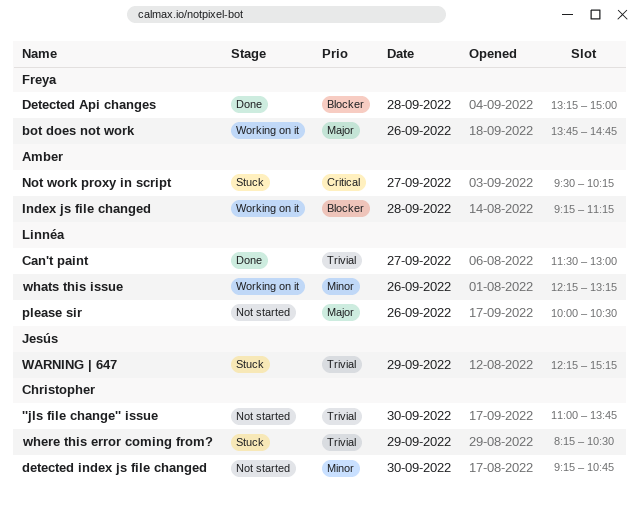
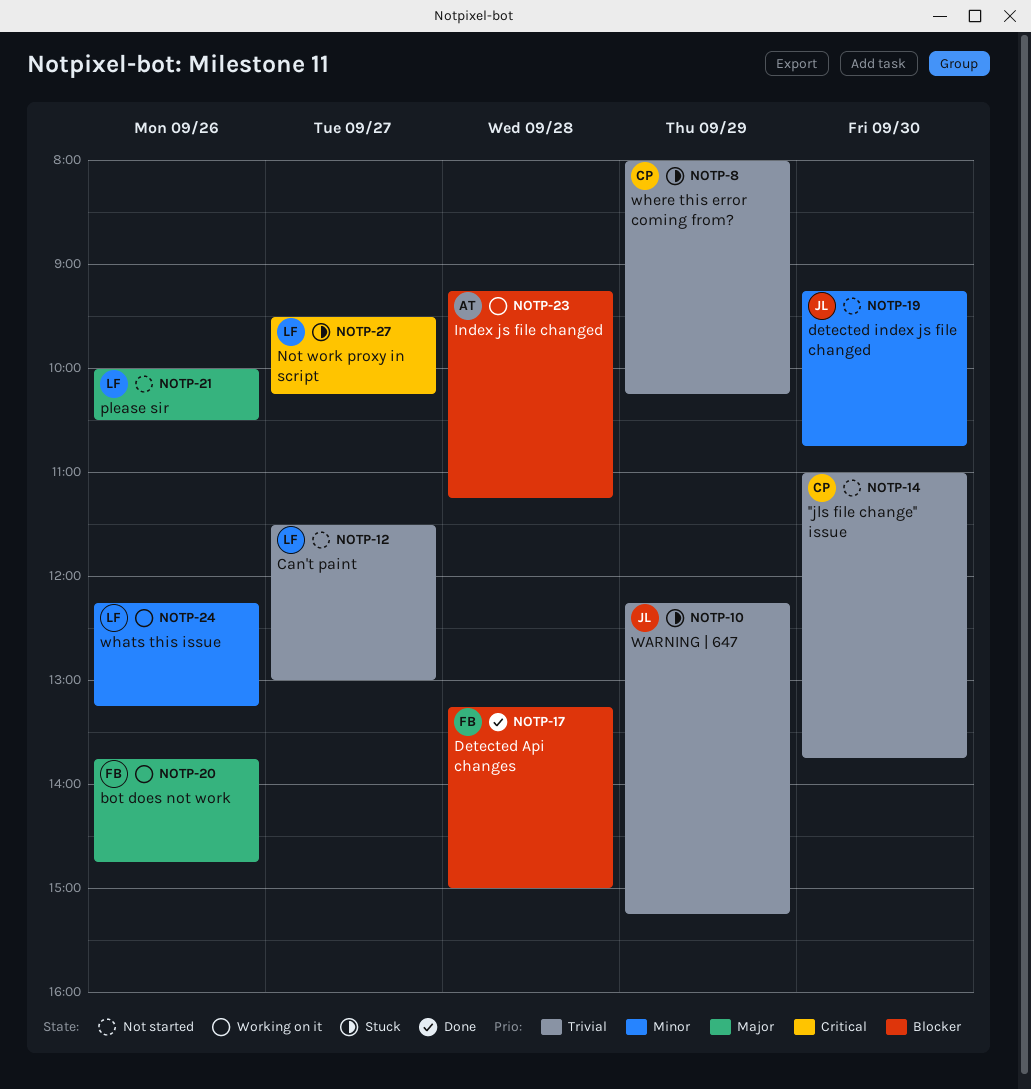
Can't paint, status: Done -> Not started
detected index js file changed, owner: Christopher -> Jesús
Not work proxy in script, owner: Amber -> Linnéa
where this error coming from?, begins: 08:15 -> 08:00
where this error coming from?, ends: 10:30 -> 10:15

